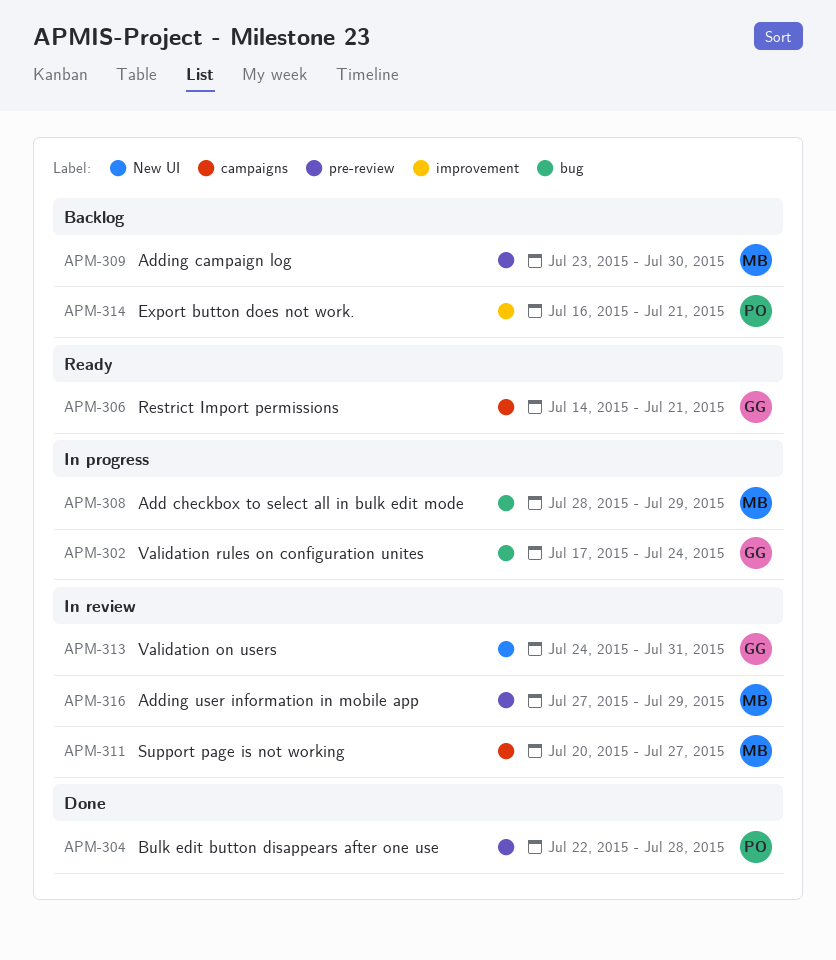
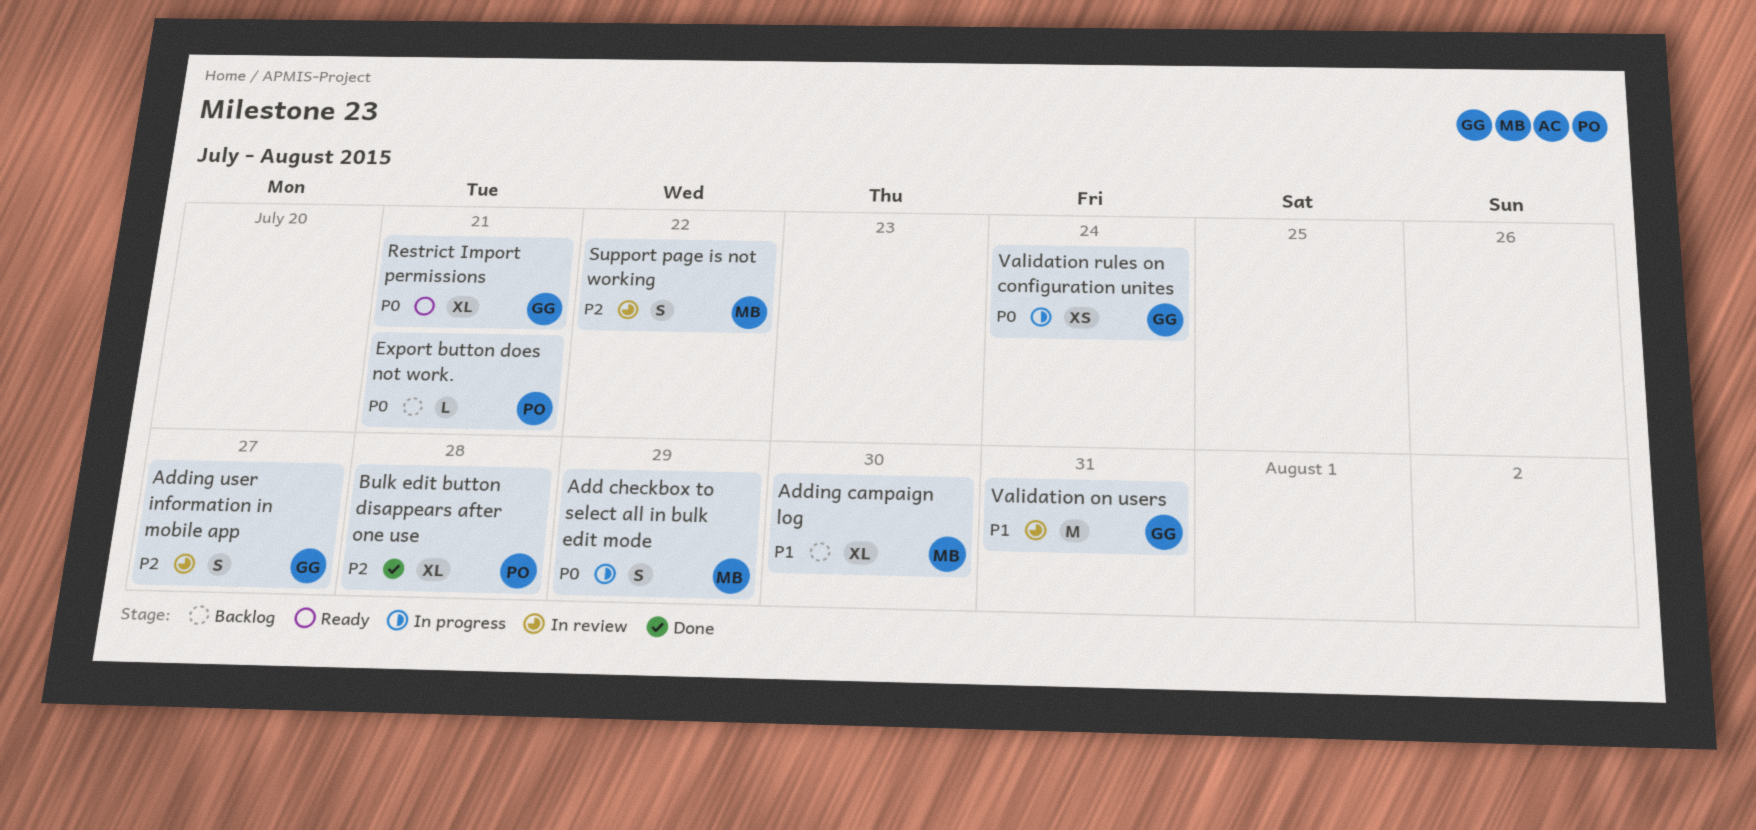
Adding user information in mobile app, owner: MB -> GG
Adding user information in mobile app, due: Jul 29 -> Jul 27
Support page is not working, due: Jul 27 -> Jul 22

